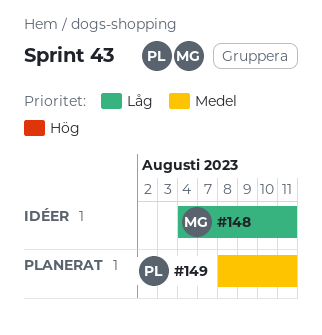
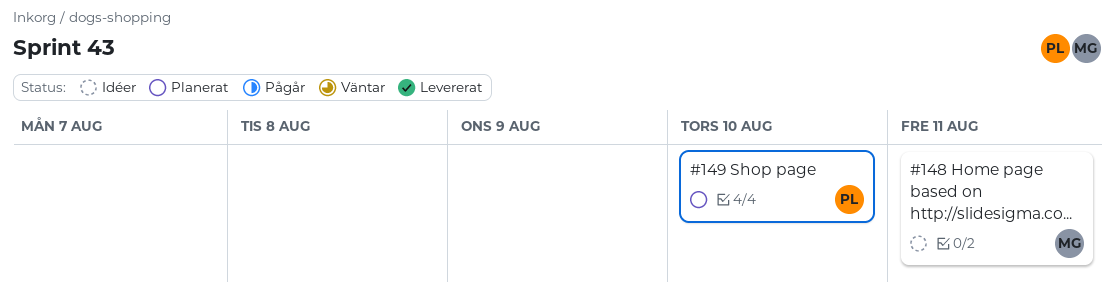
#149, due: Aug 11 -> Aug 10

